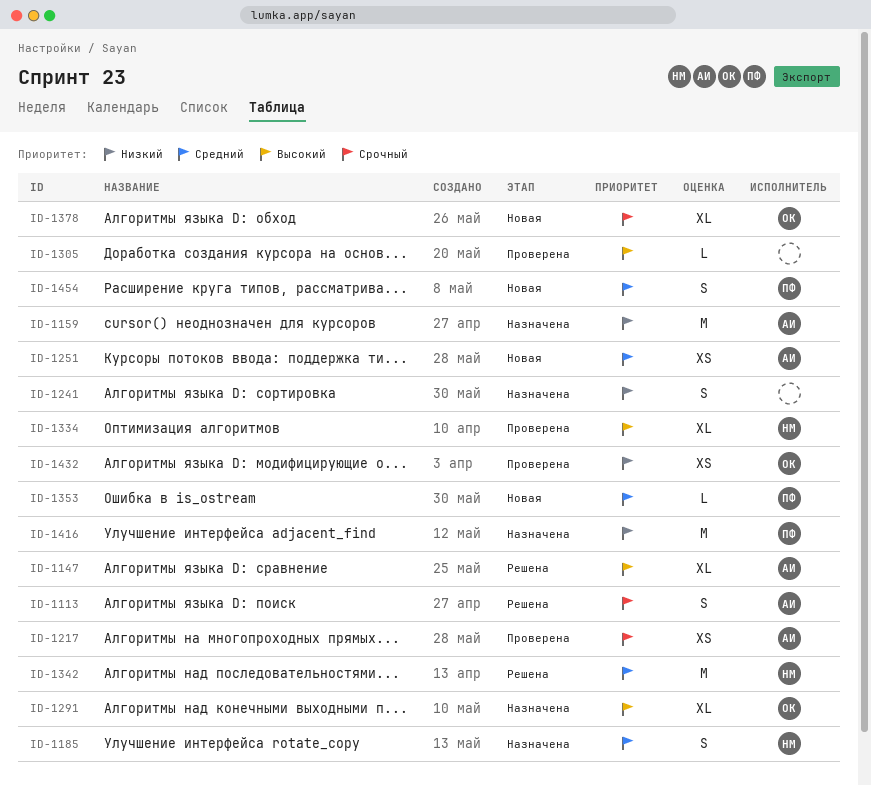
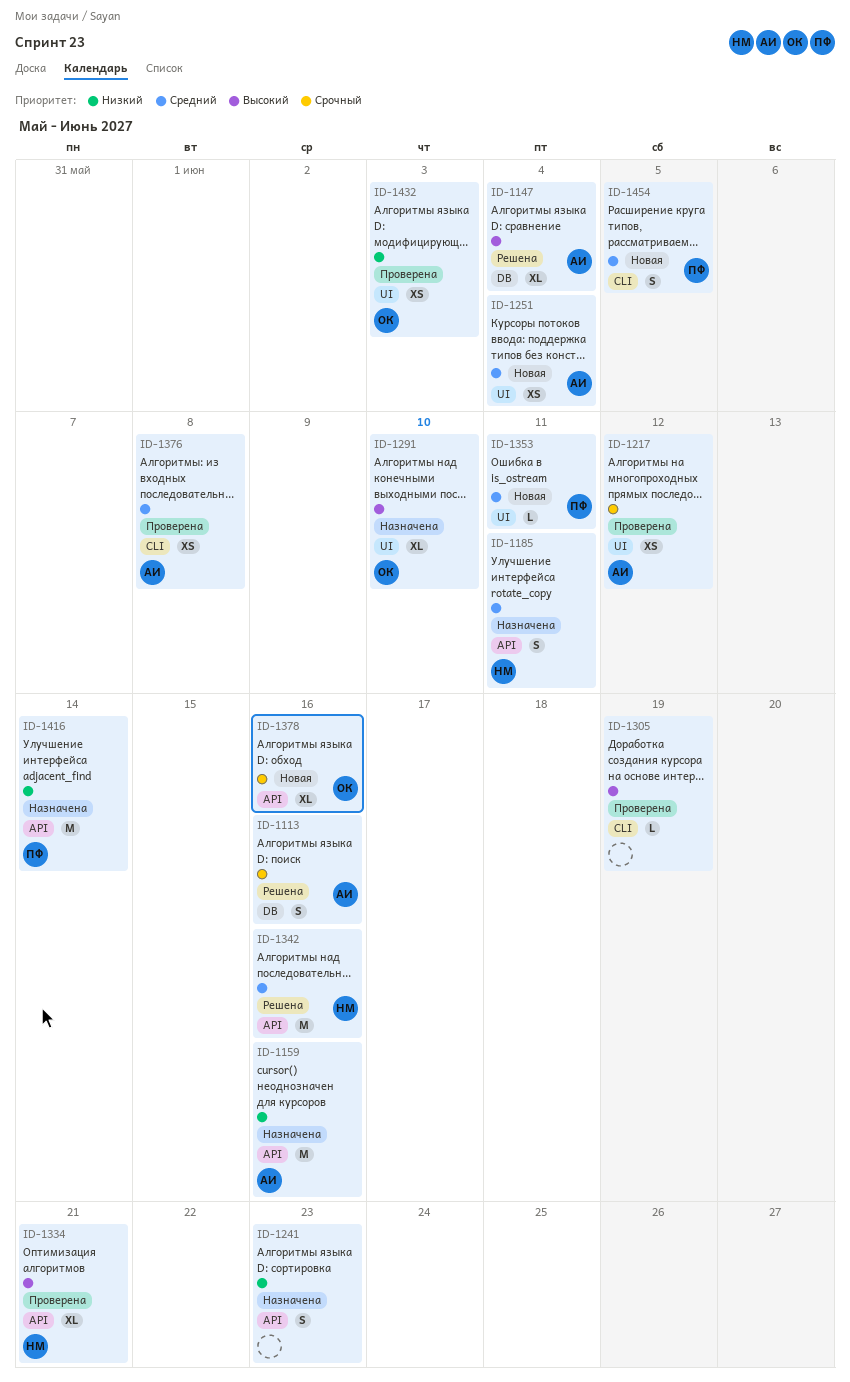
ID-1376: none -> present

